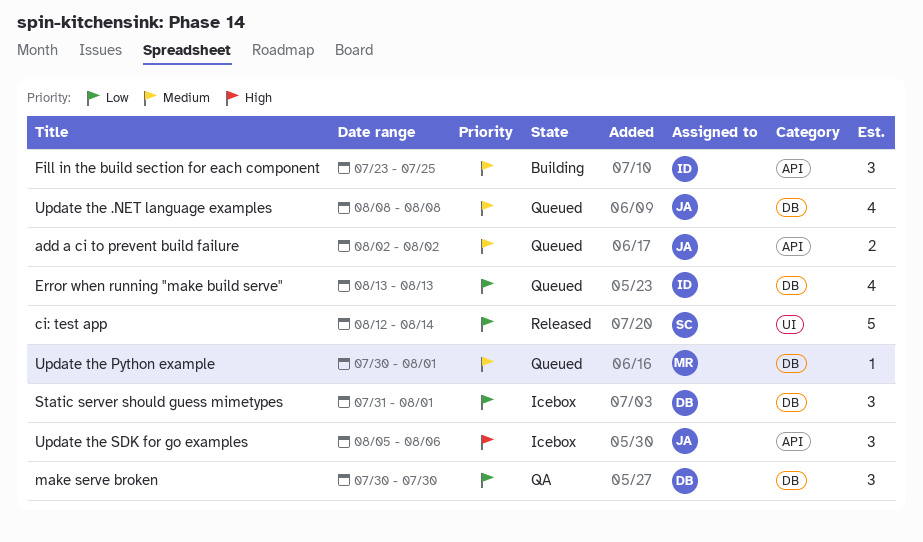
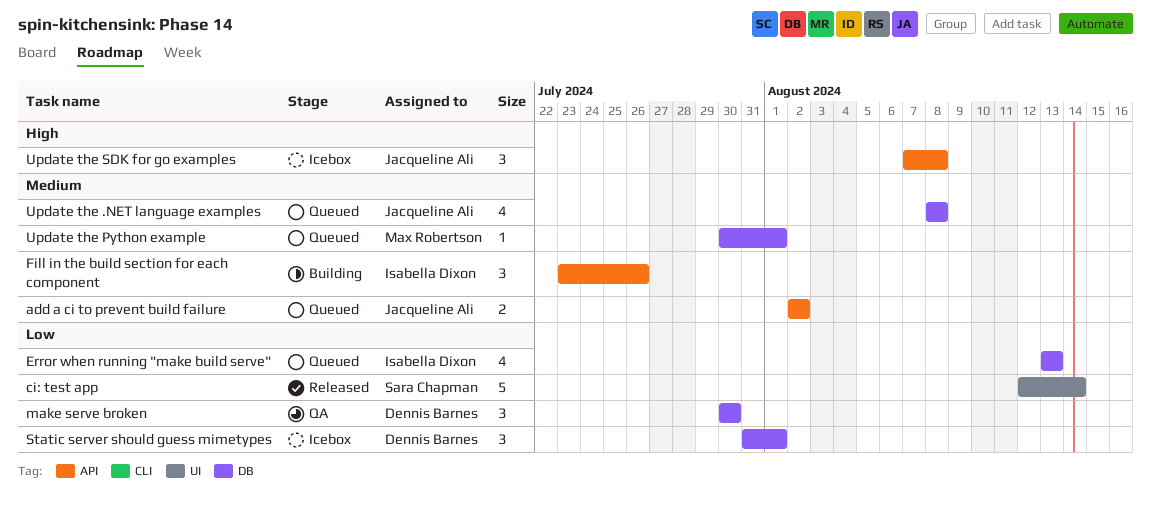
Fill in the build section for each component, due: Jul 25 -> Jul 26
Update the SDK for go examples, start: Aug 5 -> Aug 7
Update the SDK for go examples, due: Aug 6 -> Aug 8

